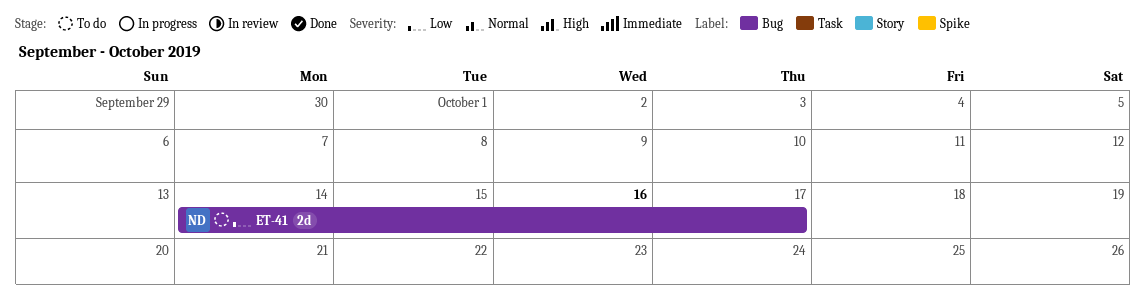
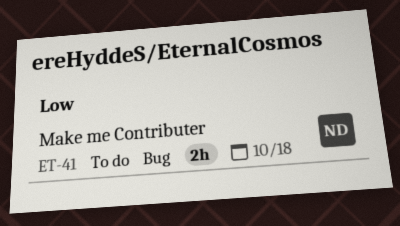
ET-41, estimate: 2d -> 2h
ET-41, due: Oct 17 -> Oct 18

